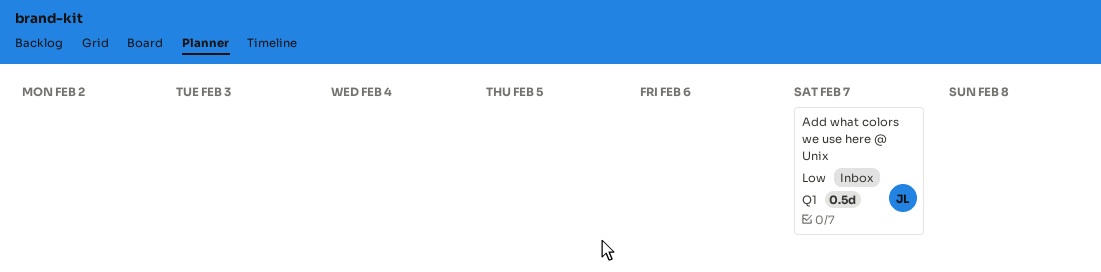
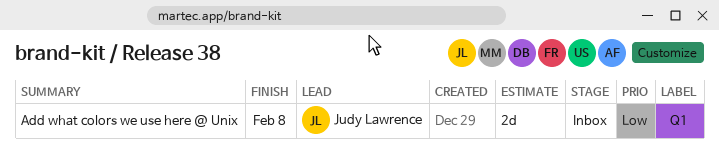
Add what colors we use here @ Unix, estimate: 0.5d -> 2d
Add what colors we use here @ Unix, due: Feb 7 -> Feb 8

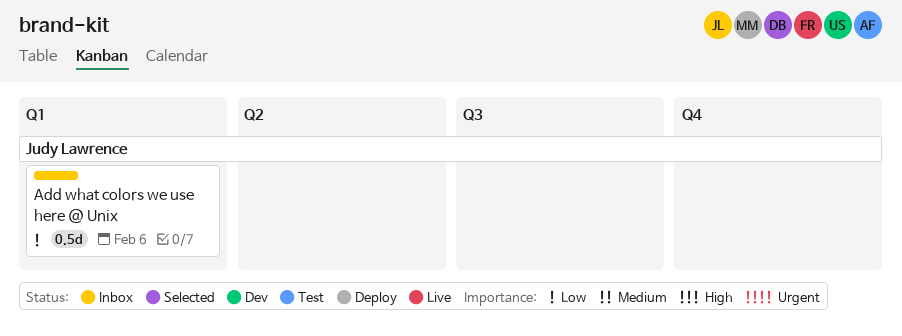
Add what colors we use here @ Unix, estimate: 2d -> 0.5d
Add what colors we use here @ Unix, due: Feb 8 -> Feb 6

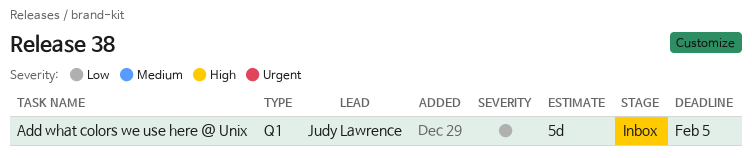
Add what colors we use here @ Unix, estimate: 0.5d -> 5d
Add what colors we use here @ Unix, due: Feb 6 -> Feb 5

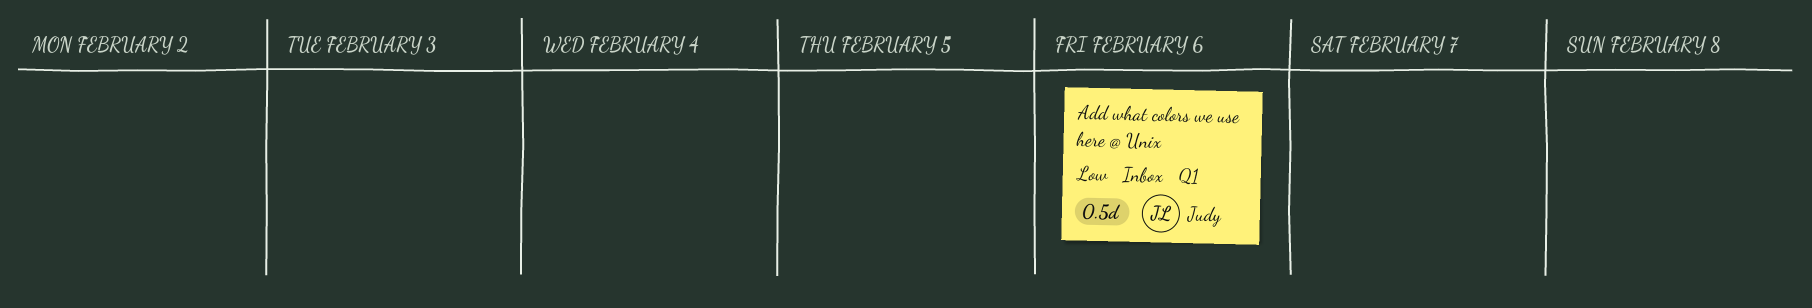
Add what colors we use here @ Unix, estimate: 5d -> 0.5d
Add what colors we use here @ Unix, due: Feb 5 -> Feb 6

